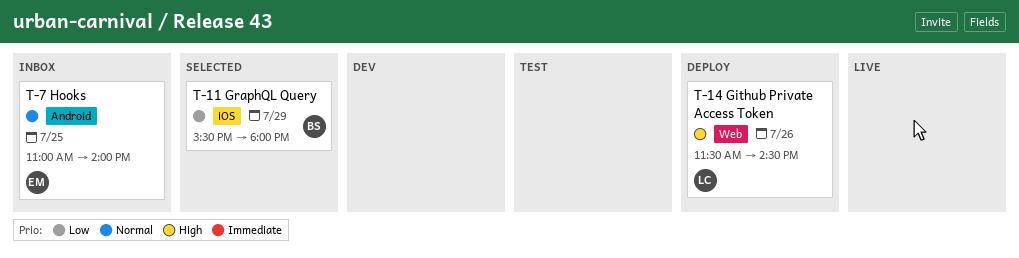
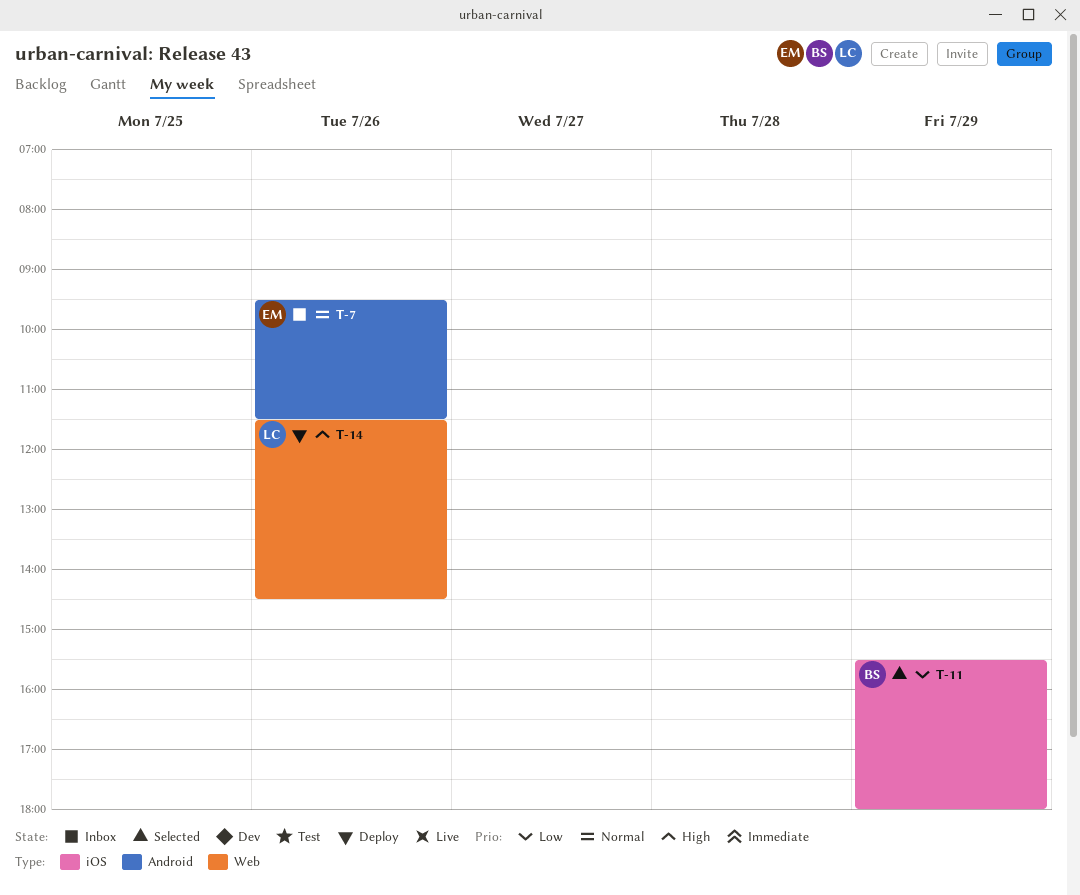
T-7, day: Jul 25 -> Jul 26
T-7, begins: 11:00 -> 09:30
T-7, ends: 14:00 -> 11:30

